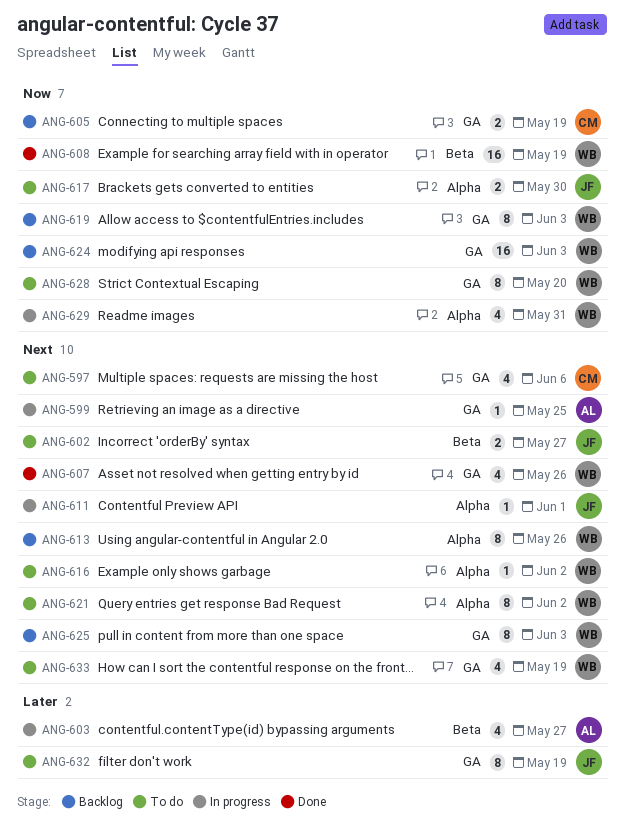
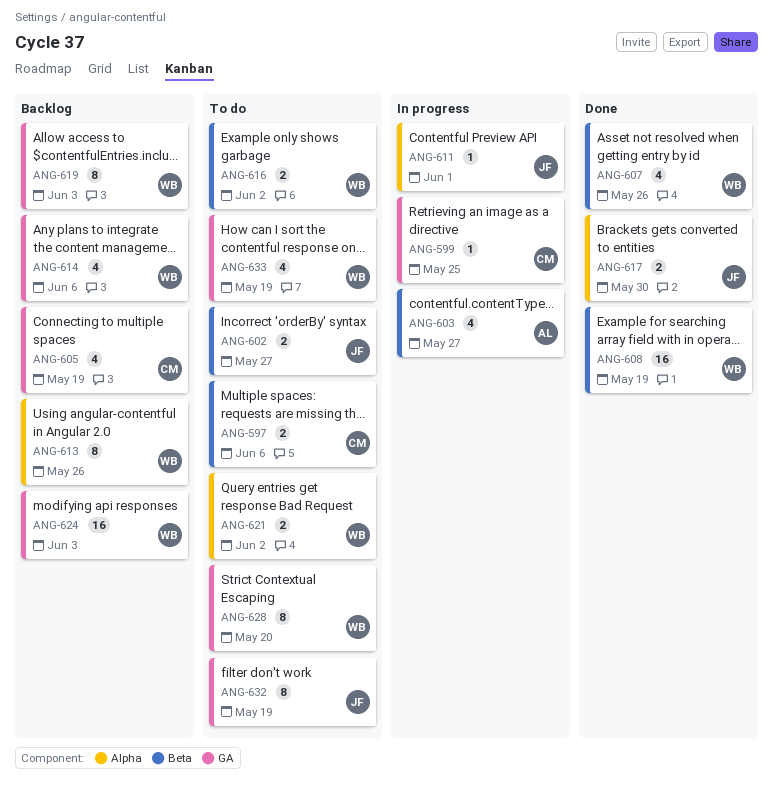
ANG-597, label: GA -> Beta
ANG-597, estimate: 4 -> 2
ANG-599, owner: AL -> CM
ANG-605, estimate: 2 -> 4
ANG-607, label: GA -> Beta
ANG-614: none -> present
ANG-616, label: Alpha -> Beta
ANG-616, estimate: 1 -> 2
ANG-617, status: To do -> Done
ANG-621, estimate: 8 -> 2
ANG-625: present -> none
ANG-629: present -> none

